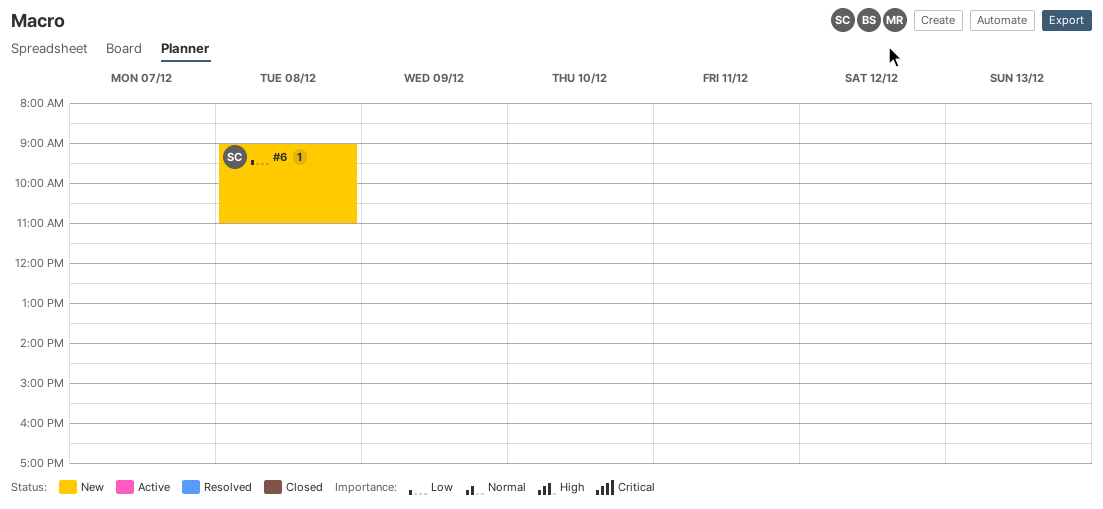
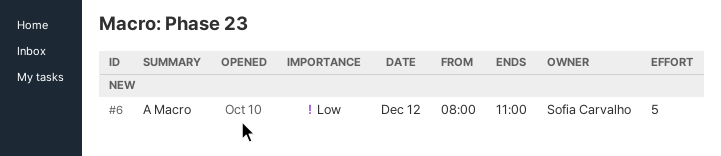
#6, estimate: 1 -> 5
#6, day: Dec 8 -> Dec 12
#6, begins: 09:00 -> 08:00

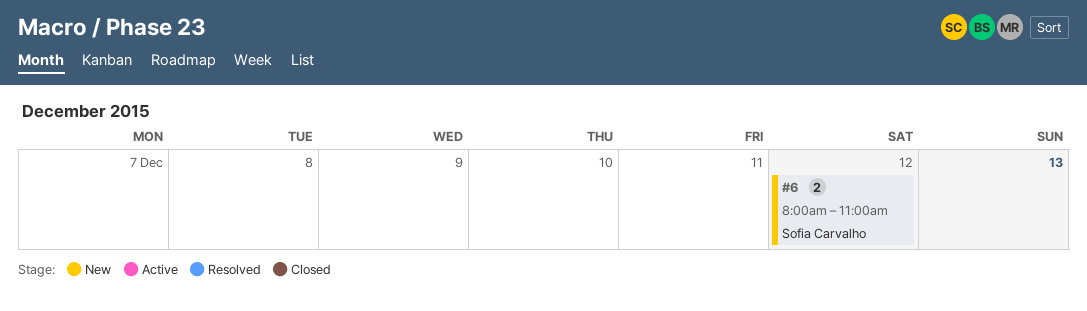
#6, estimate: 5 -> 2

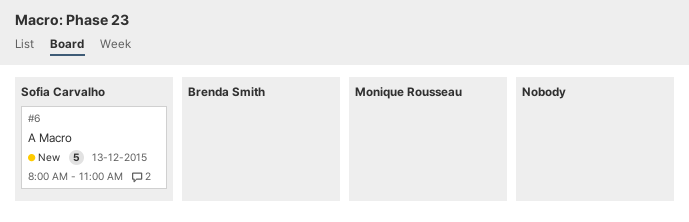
#6, estimate: 2 -> 5
#6, day: Dec 12 -> Dec 13

